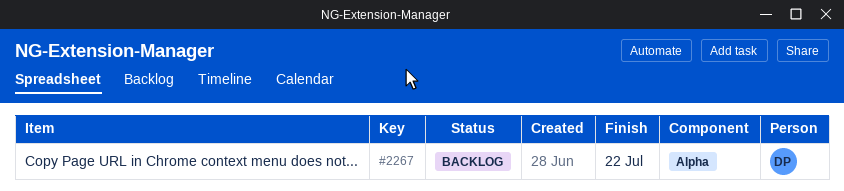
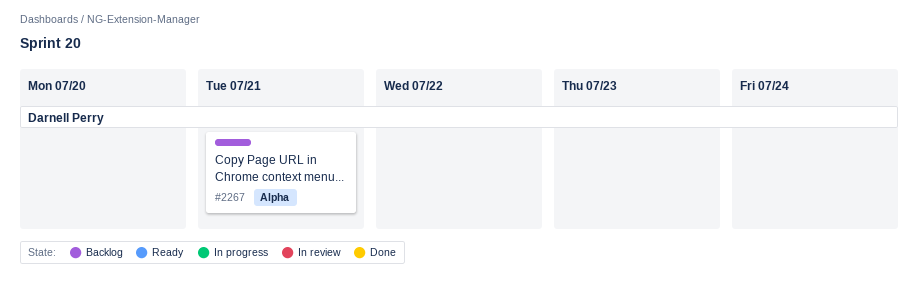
#2267, due: Jul 22 -> Jul 21

